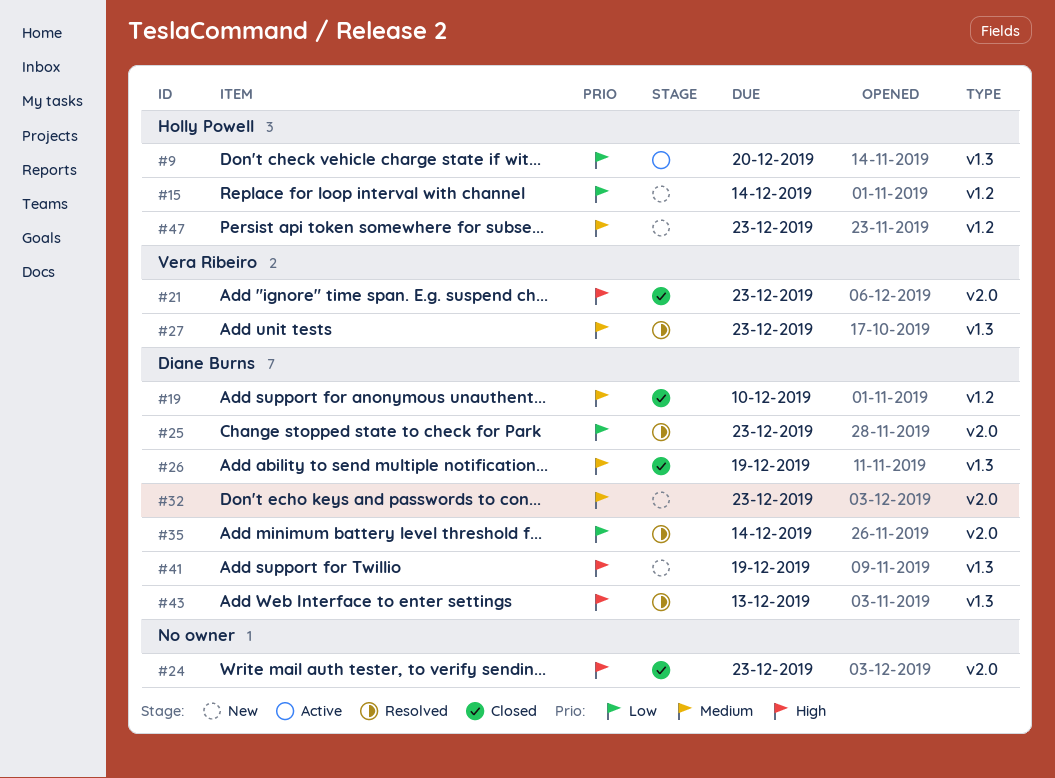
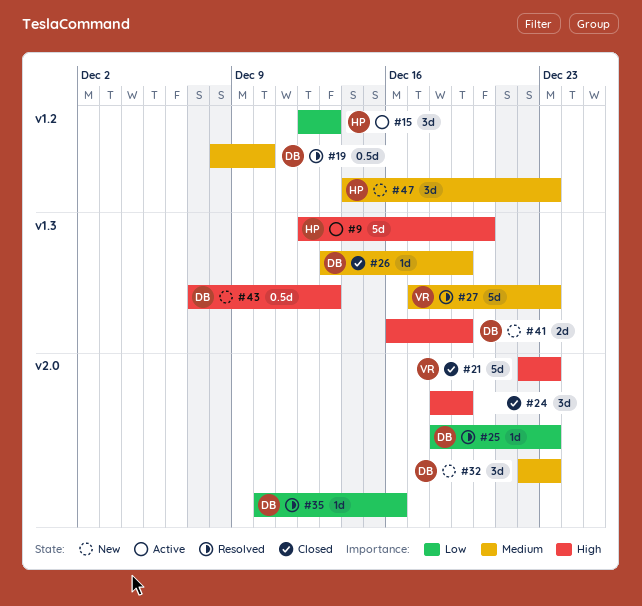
#9, priority: Low -> High
#15, status: New -> Active
#15, due: Dec 14 -> Dec 13
#19, status: Closed -> Resolved
#24, due: Dec 23 -> Dec 19
#35, due: Dec 14 -> Dec 16
#43, status: Resolved -> New

